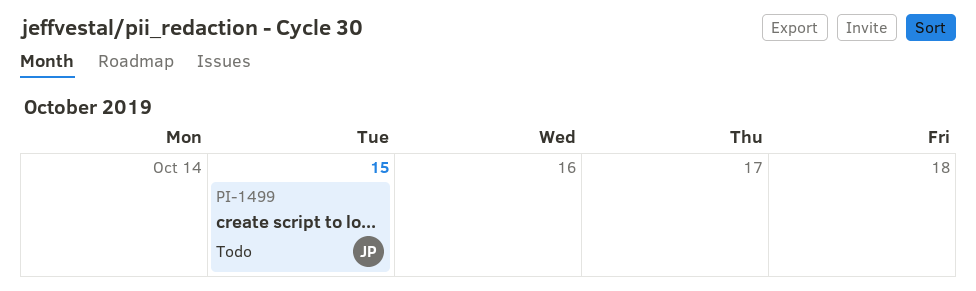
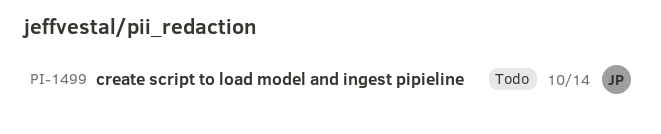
PI-1499, due: Oct 15 -> Oct 14

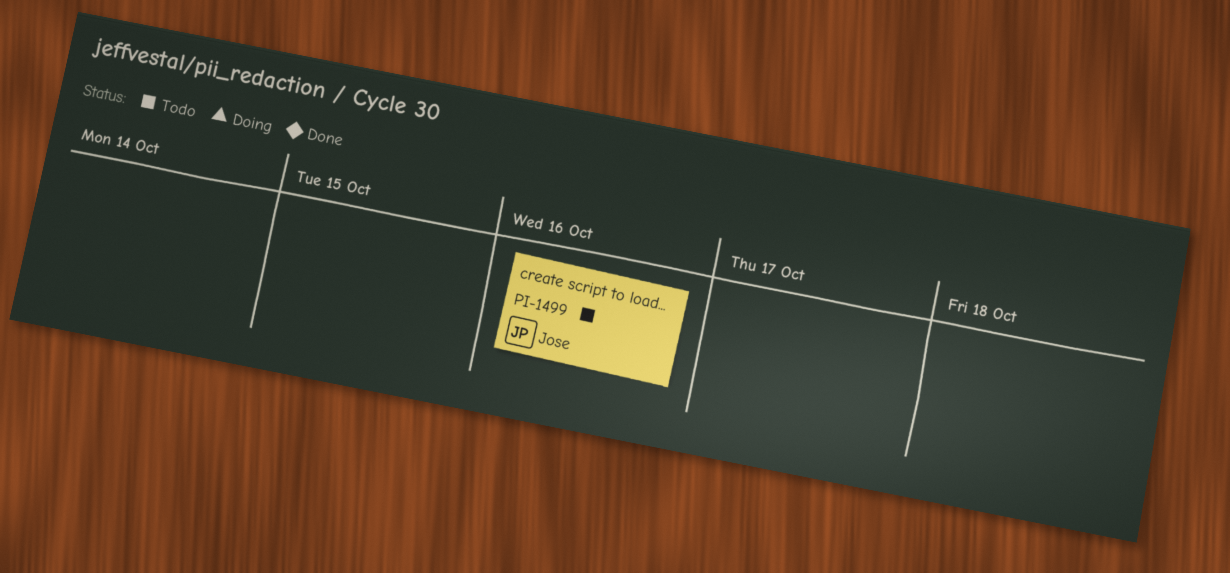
PI-1499, due: Oct 14 -> Oct 16

